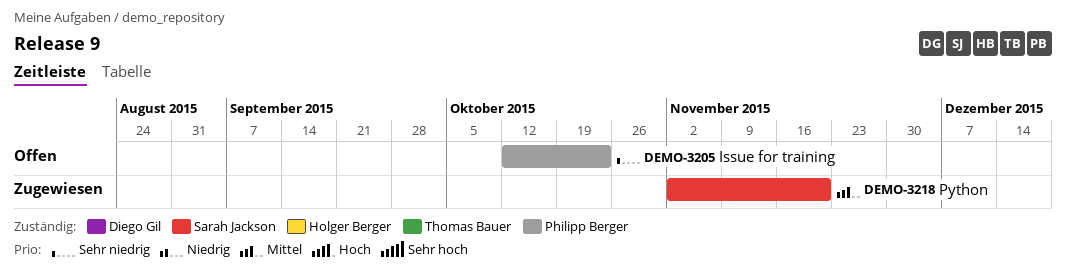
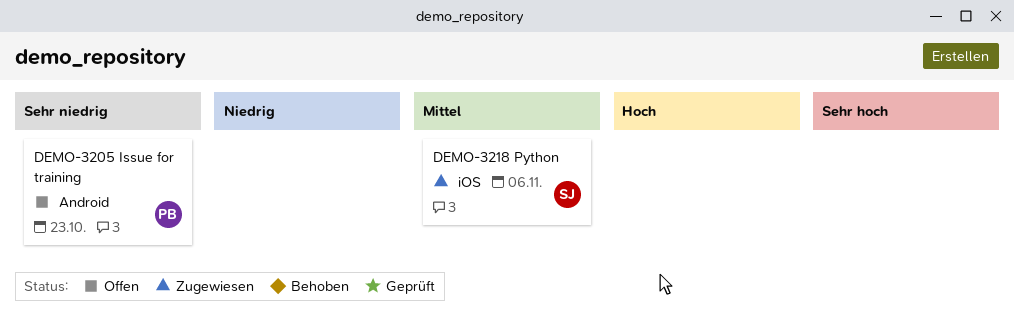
DEMO-3218, due: Nov 20 -> Nov 6

